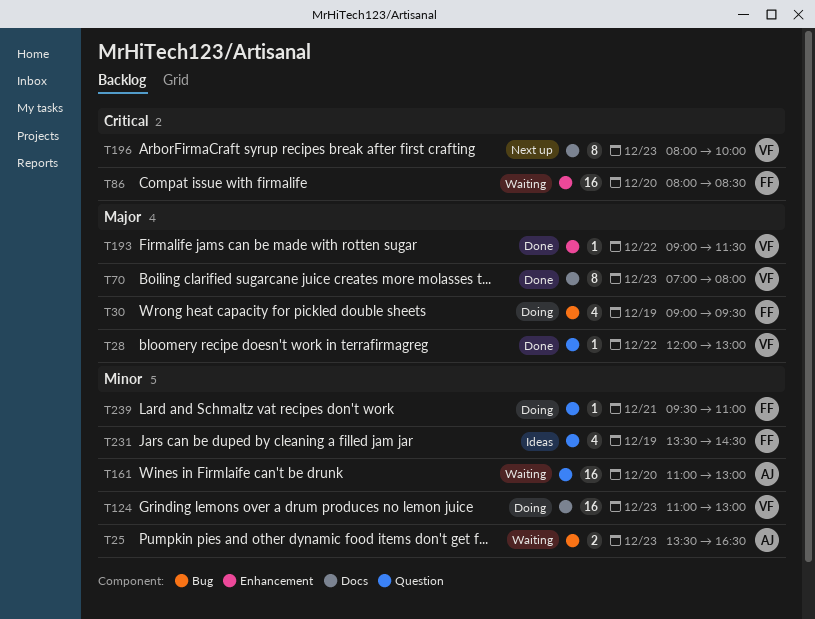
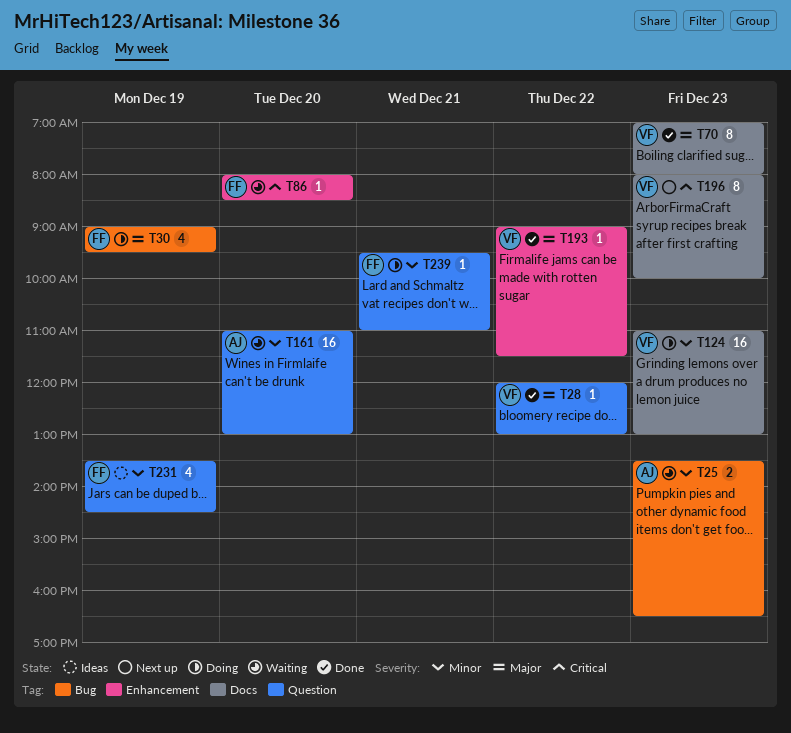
T86, estimate: 16 -> 1

